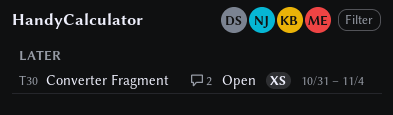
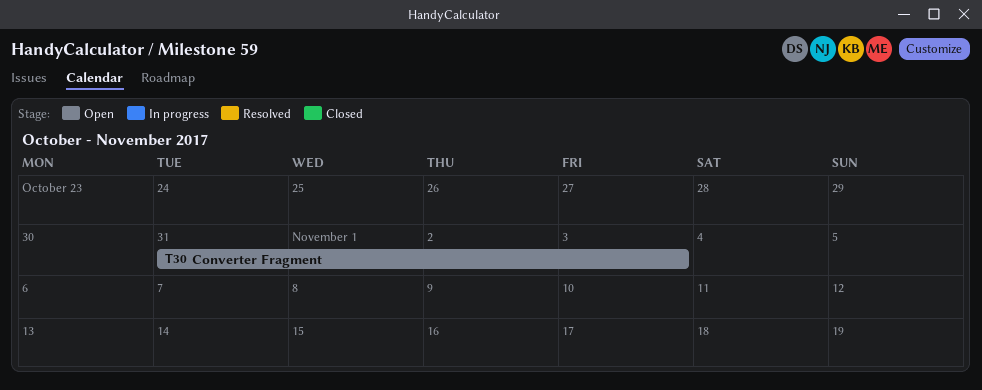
T30, due: Nov 4 -> Nov 3

